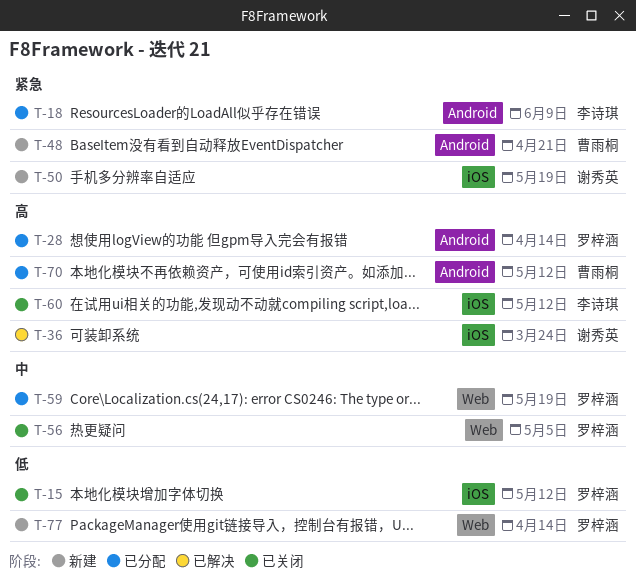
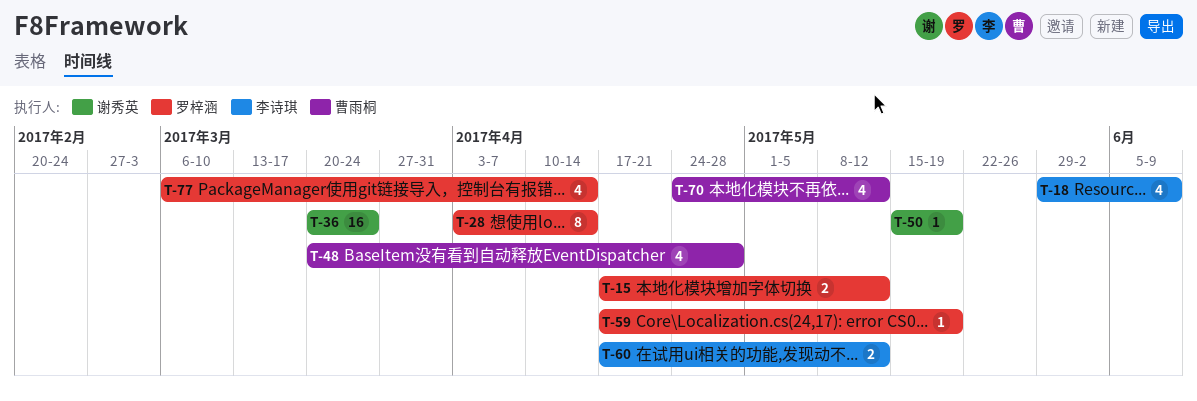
T-48, due: Apr 21 -> Apr 28
T-56: present -> none

